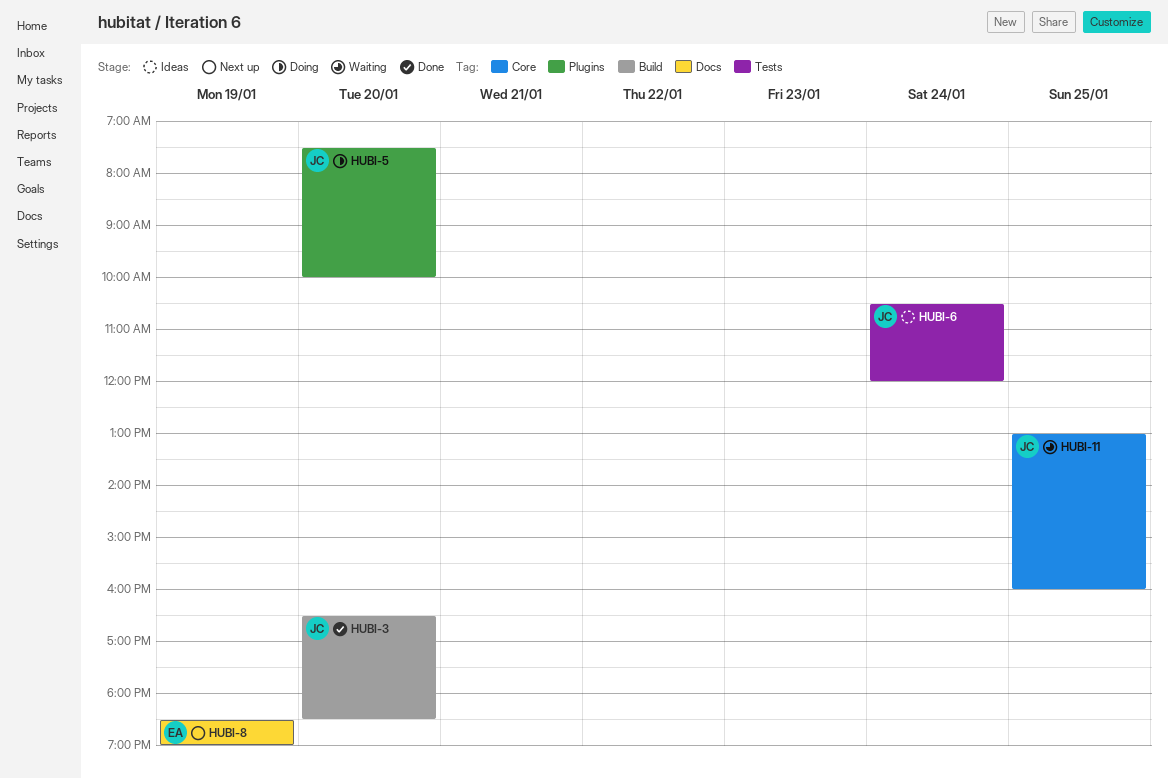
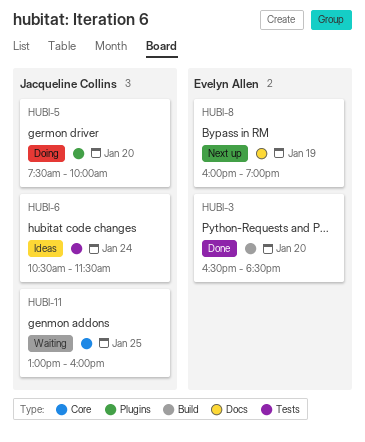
HUBI-3, owner: Jacqueline Collins -> Evelyn Allen
HUBI-6, ends: 12:00 -> 11:30
HUBI-8, begins: 18:30 -> 16:00

